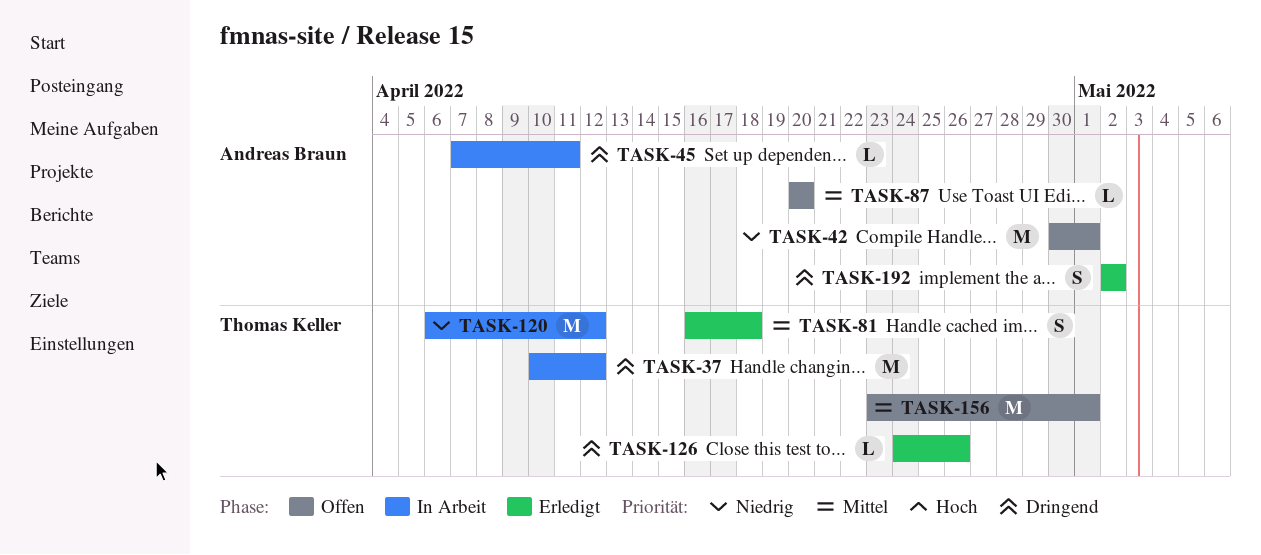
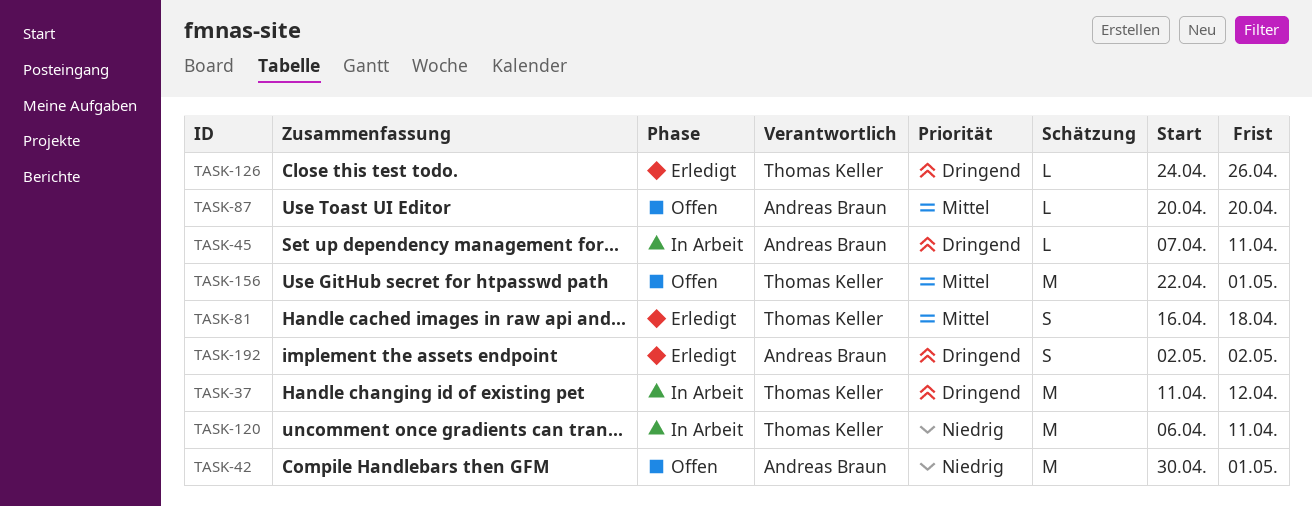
TASK-37, start: Apr 10 -> Apr 11
TASK-120, due: Apr 12 -> Apr 11
TASK-156, start: Apr 23 -> Apr 22

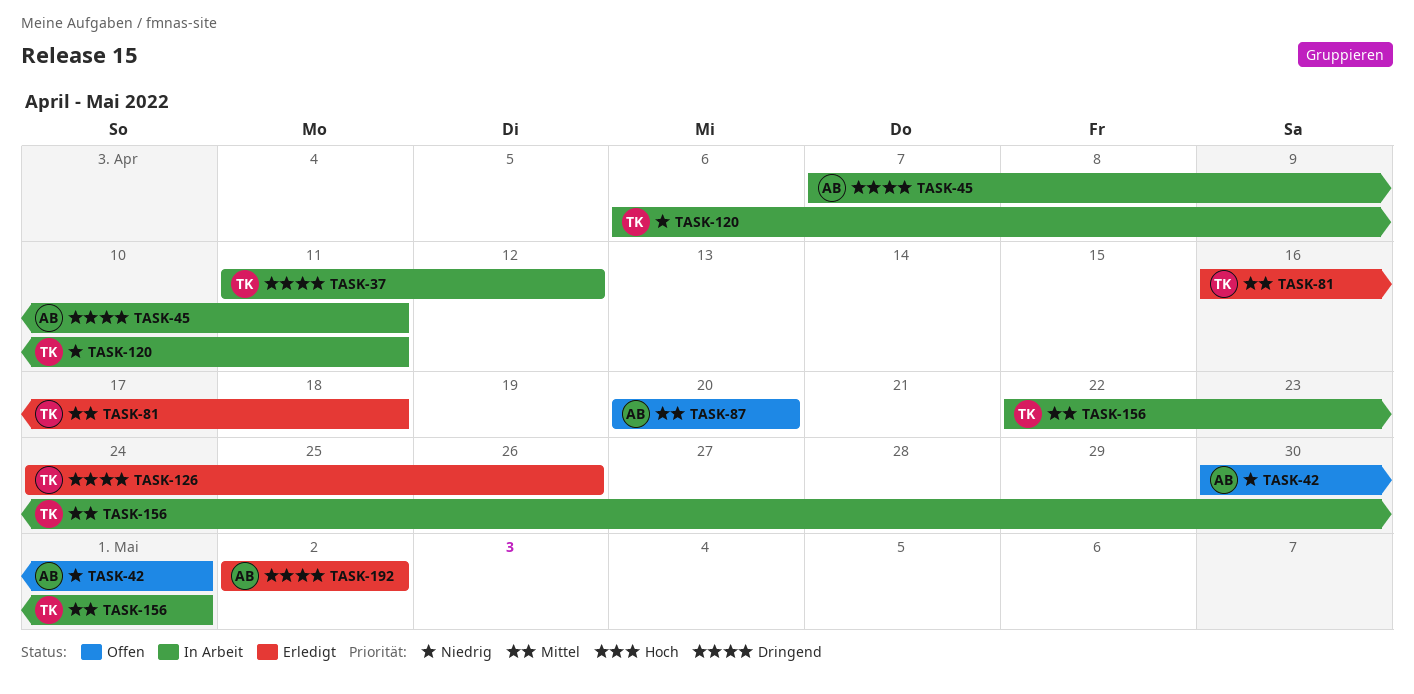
TASK-156, status: Offen -> In Arbeit

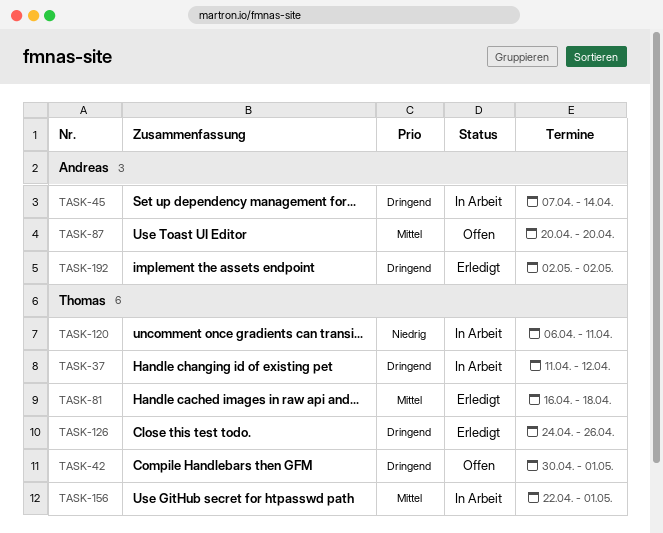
TASK-42, owner: Andreas -> Thomas
TASK-42, priority: Niedrig -> Dringend
TASK-45, due: Apr 11 -> Apr 14

